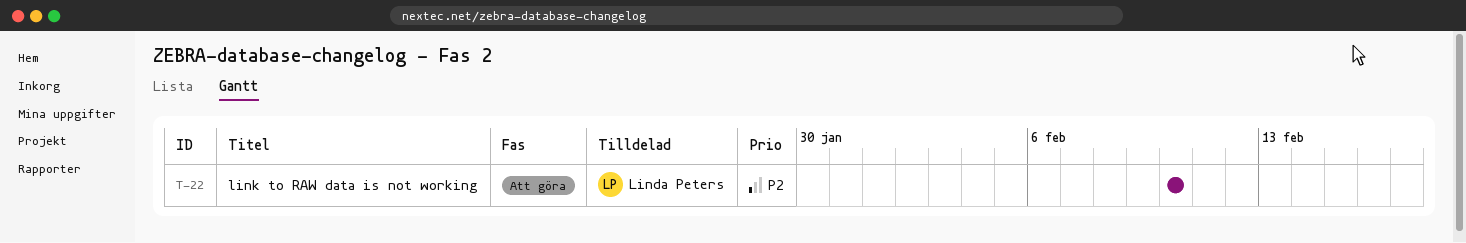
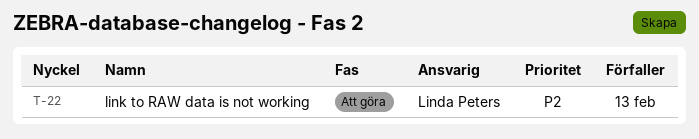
T-22, due: Feb 10 -> Feb 13

